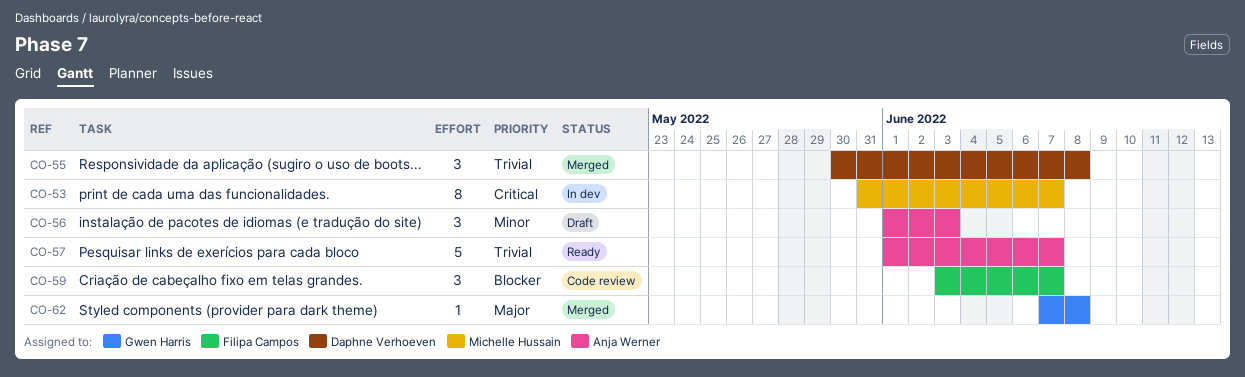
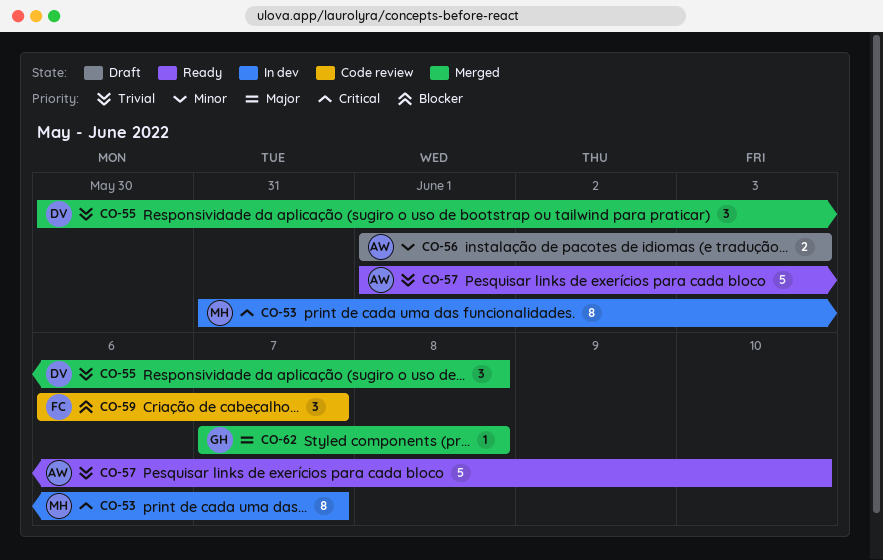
CO-56, estimate: 3 -> 2
CO-57, due: Jun 7 -> Jun 10
CO-59, start: Jun 3 -> Jun 6

